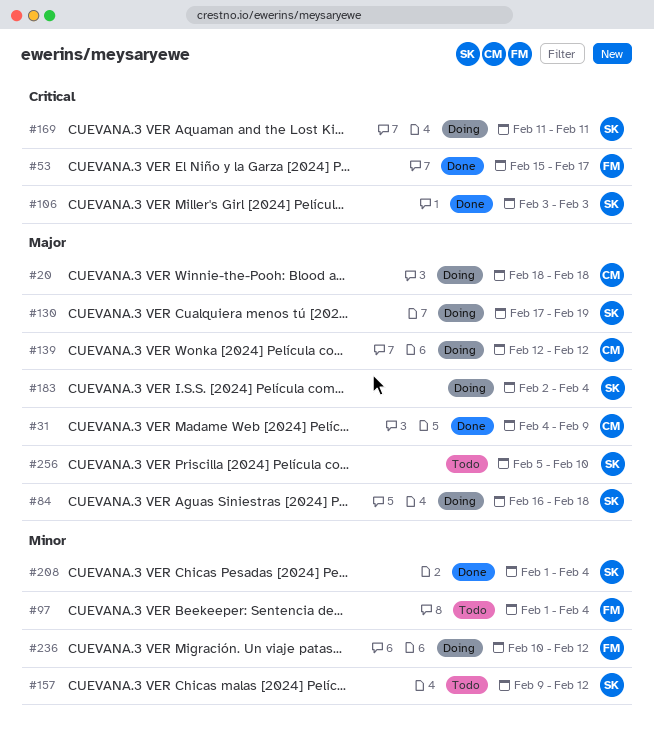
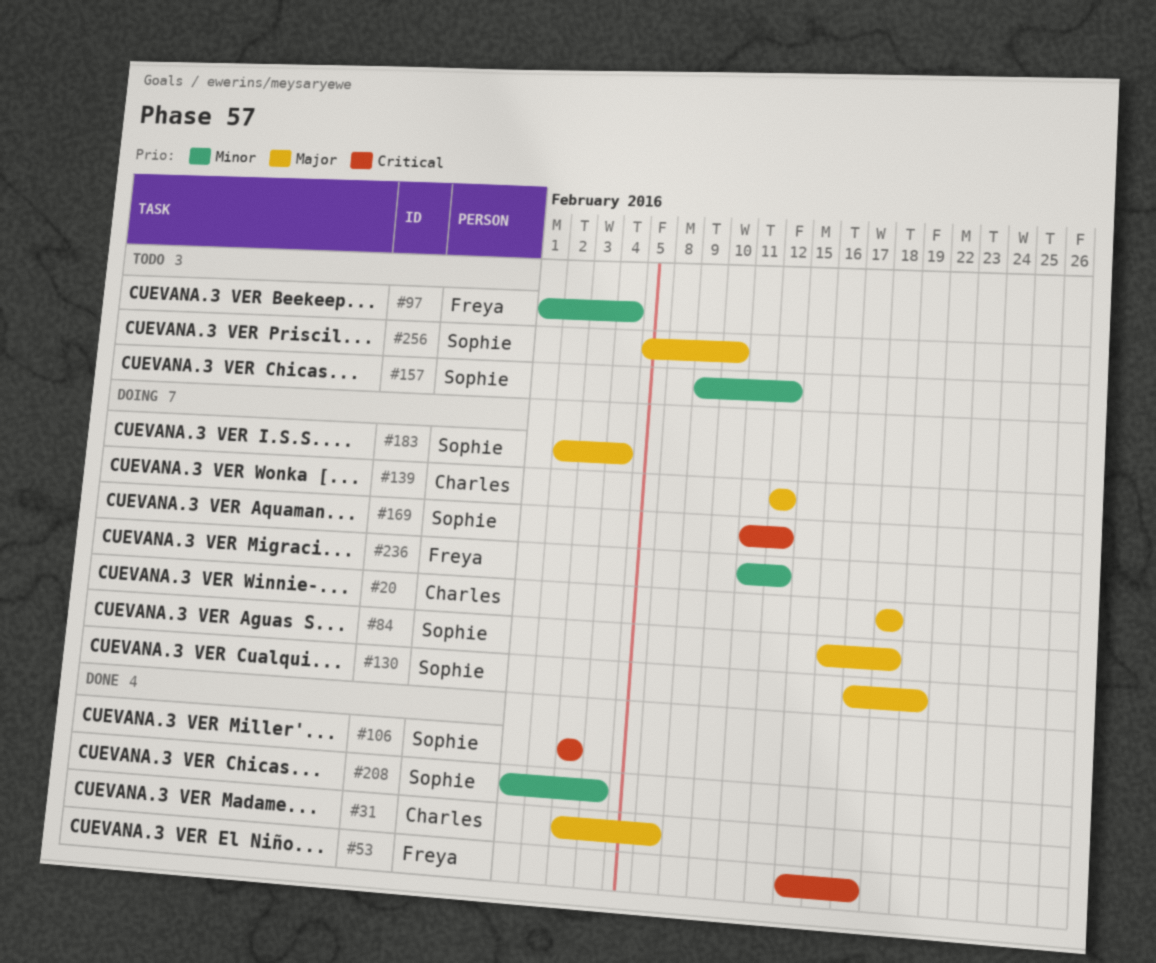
#31, start: Feb 4 -> Feb 3
#31, due: Feb 9 -> Feb 8
#169, due: Feb 11 -> Feb 12
#236, start: Feb 10 -> Feb 11

